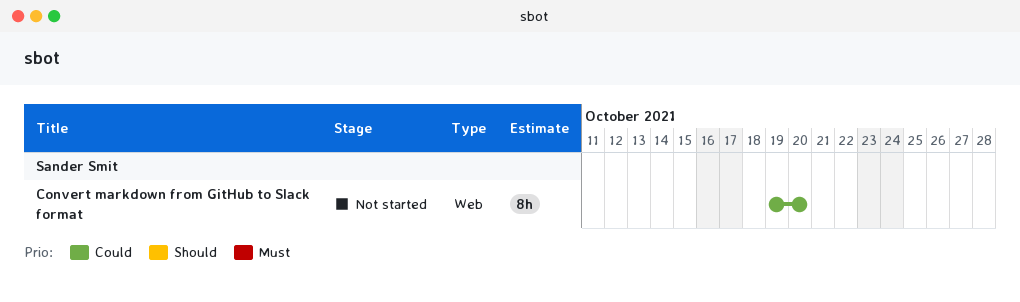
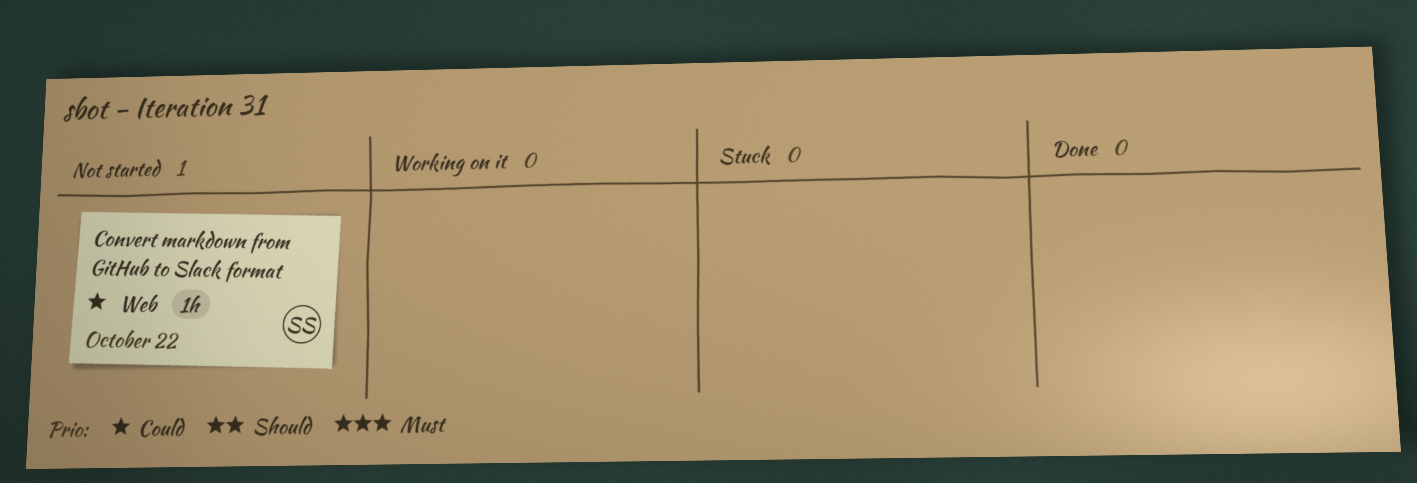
Convert markdown from GitHub to Slack format, estimate: 8h -> 1h
Convert markdown from GitHub to Slack format, due: Oct 20 -> Oct 22

